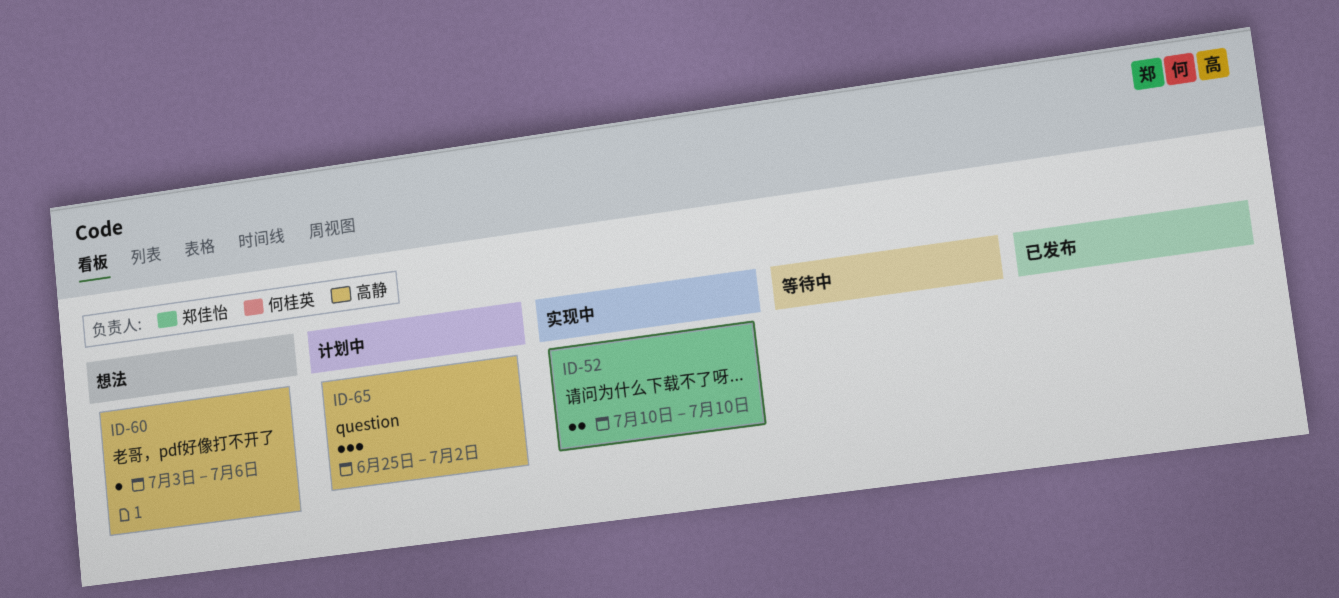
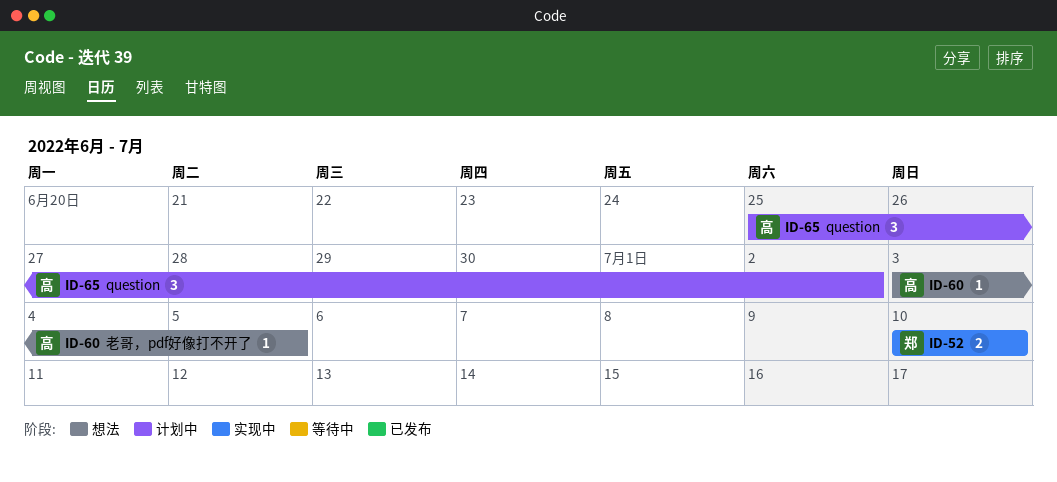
ID-60, due: Jul 6 -> Jul 5

